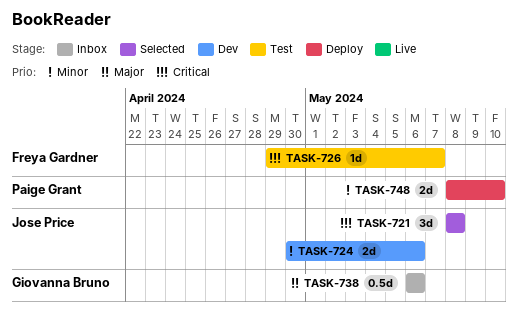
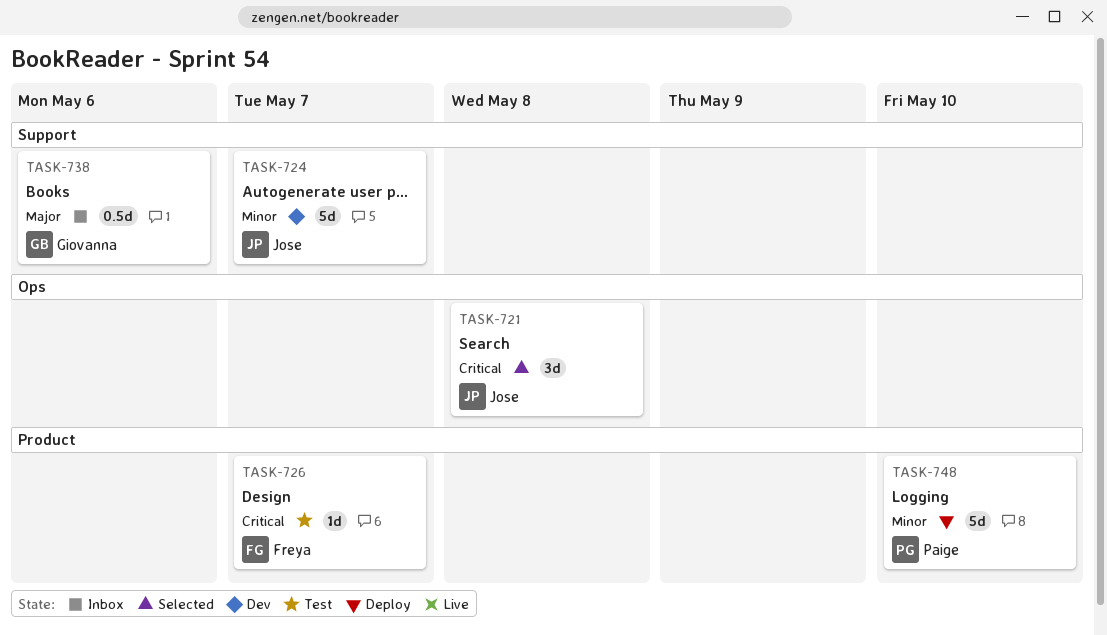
TASK-724, estimate: 2d -> 5d
TASK-724, due: May 6 -> May 7
TASK-748, estimate: 2d -> 5d

